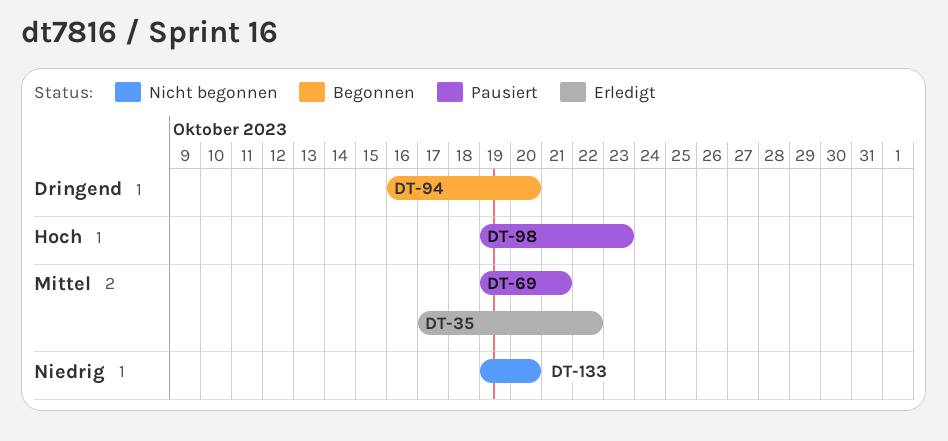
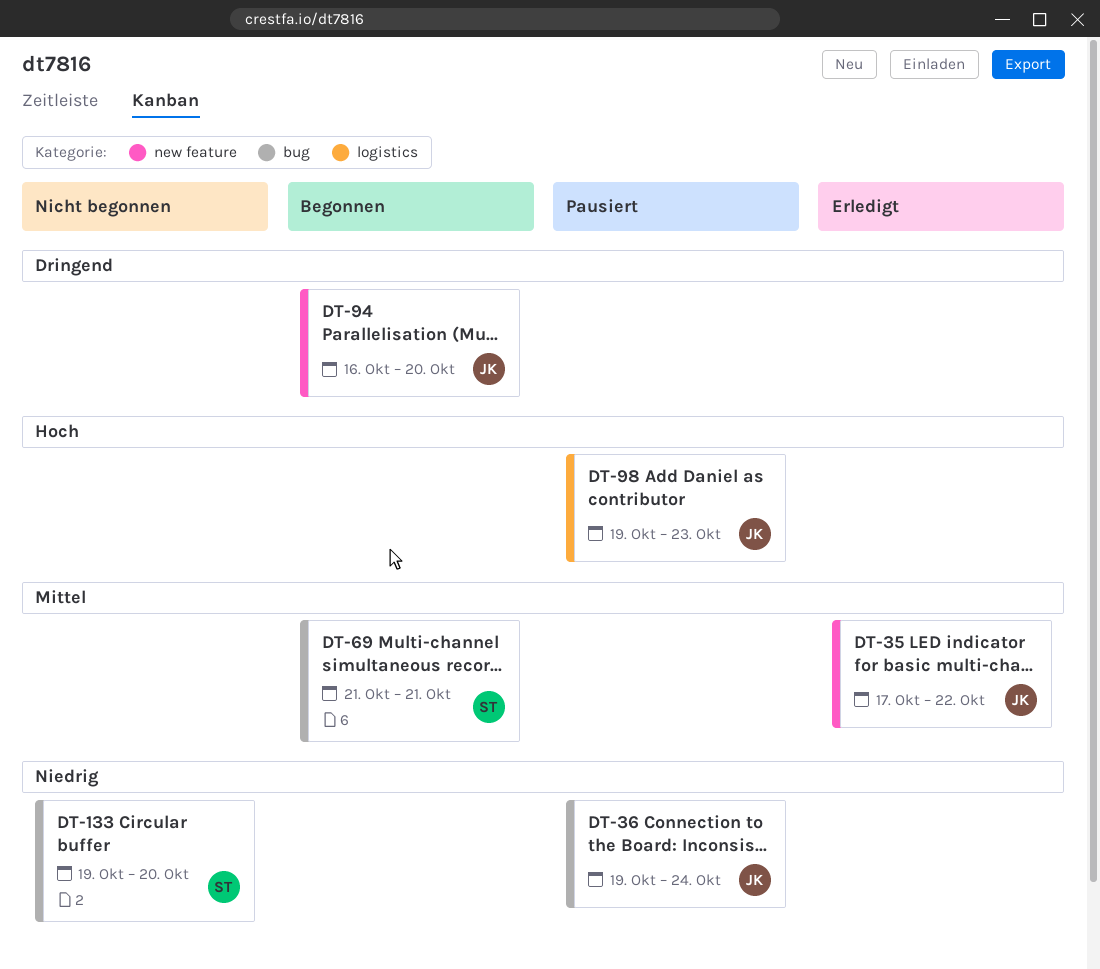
DT-36: none -> present
DT-69, status: Pausiert -> Begonnen
DT-69, start: Oct 19 -> Oct 21

